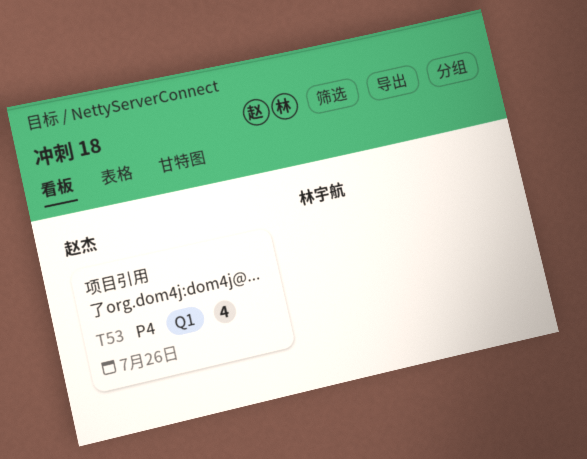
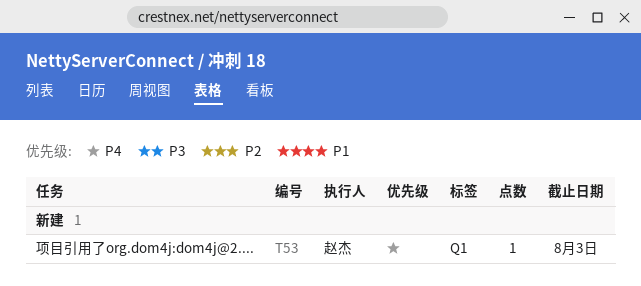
T53, estimate: 4 -> 1
T53, due: Jul 26 -> Aug 3

